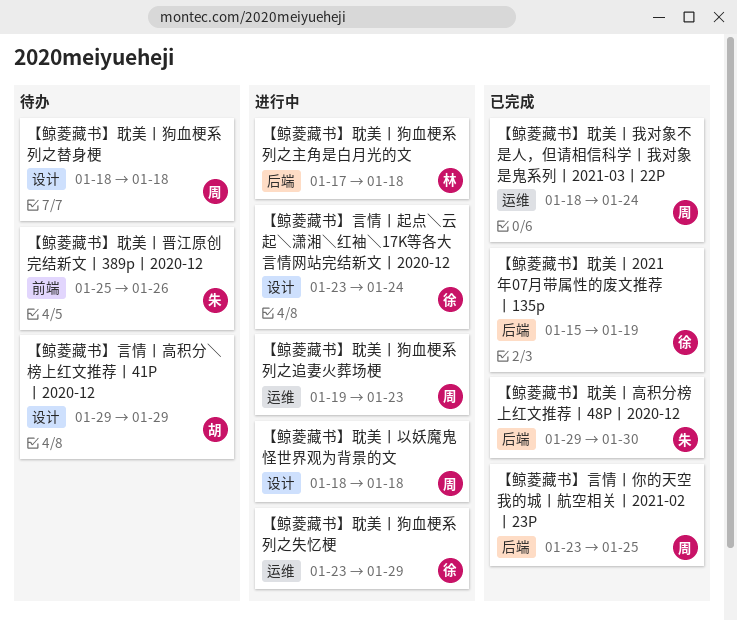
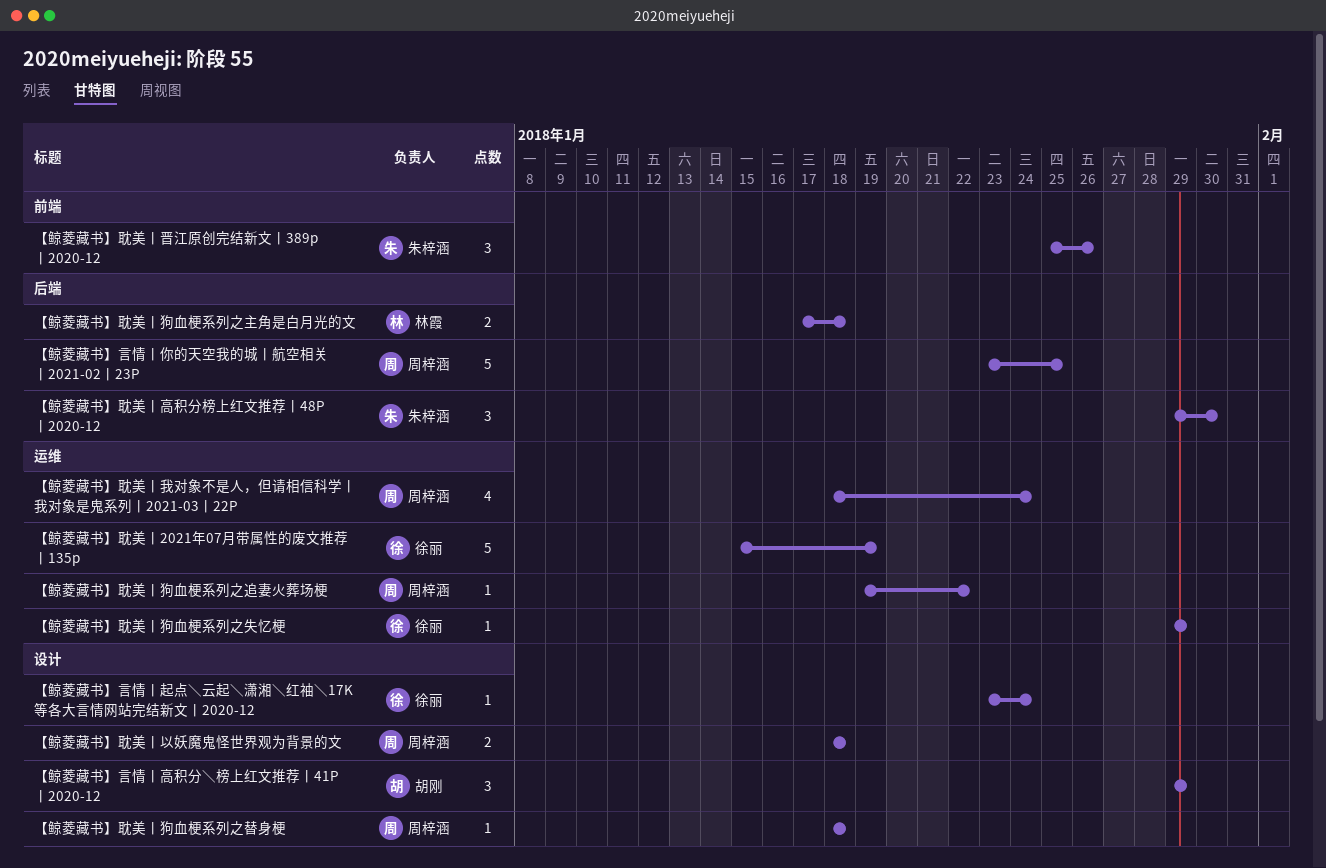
【鲸菱藏书】耽美丨2021年07月带属性的废文推荐丨135p, label: 后端 -> 运维
【鲸菱藏书】耽美丨狗血梗系列之失忆梗, start: Jan 23 -> Jan 29
【鲸菱藏书】耽美丨狗血梗系列之追妻火葬场梗, due: Jan 23 -> Jan 22

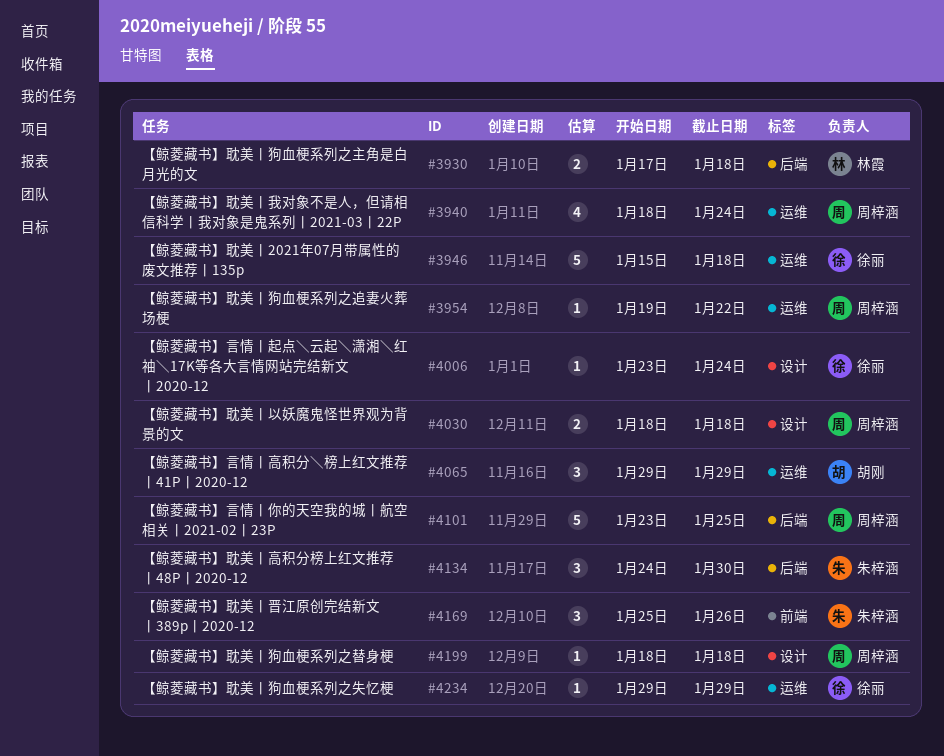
【鲸菱藏书】耽美丨2021年07月带属性的废文推荐丨135p, due: Jan 19 -> Jan 18
【鲸菱藏书】耽美丨高积分榜上红文推荐丨48P丨2020-12, start: Jan 29 -> Jan 24
【鲸菱藏书】言情丨高积分＼榜上红文推荐丨41P丨2020-12, label: 设计 -> 运维

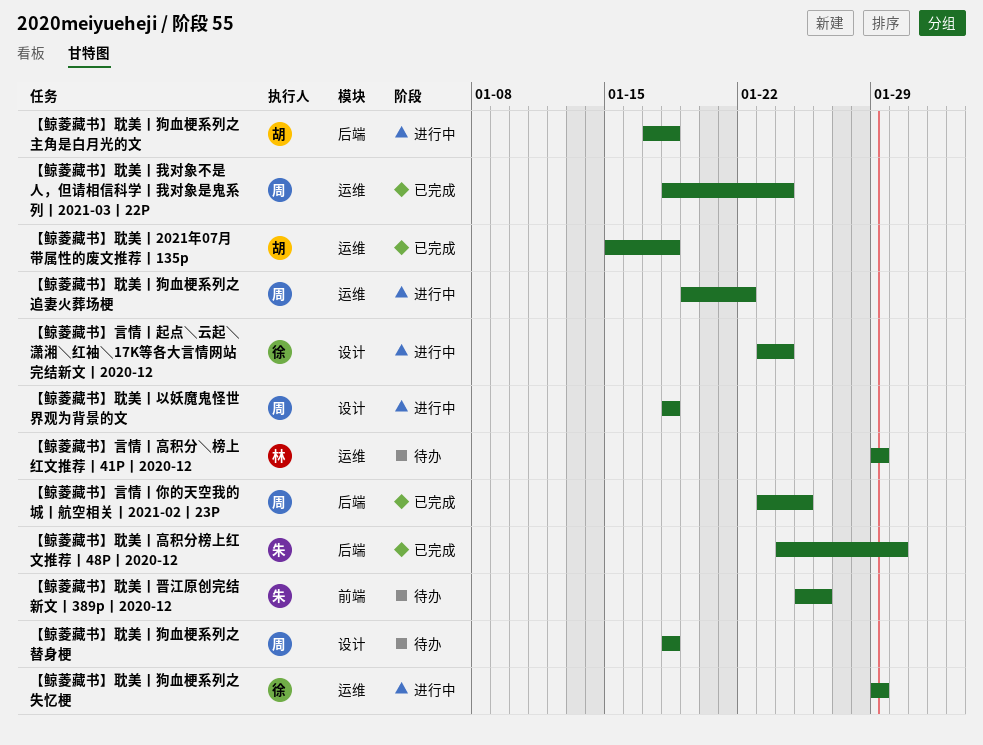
【鲸菱藏书】耽美丨2021年07月带属性的废文推荐丨135p, owner: 徐丽 -> 胡刚
【鲸菱藏书】耽美丨狗血梗系列之主角是白月光的文, owner: 林霞 -> 胡刚
【鲸菱藏书】言情丨高积分＼榜上红文推荐丨41P丨2020-12, owner: 胡刚 -> 林霞

